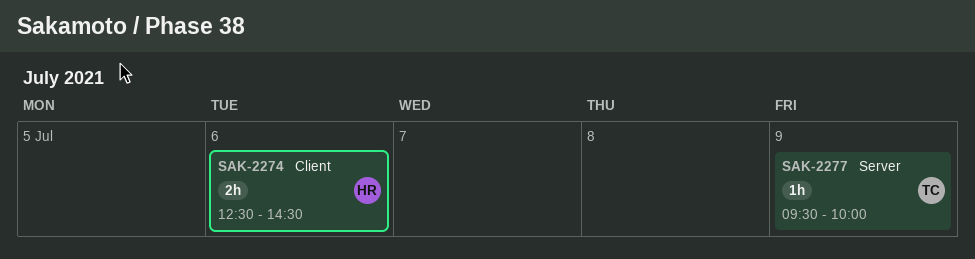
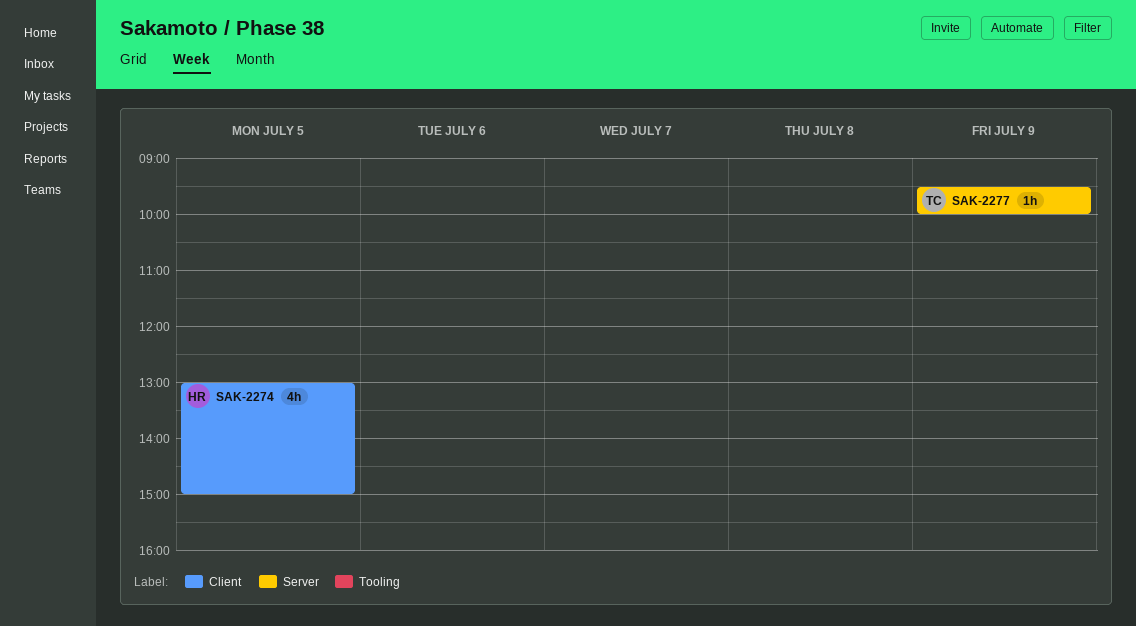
SAK-2274, estimate: 2h -> 4h
SAK-2274, day: Jul 6 -> Jul 5
SAK-2274, begins: 12:30 -> 13:00
SAK-2274, ends: 14:30 -> 15:00

